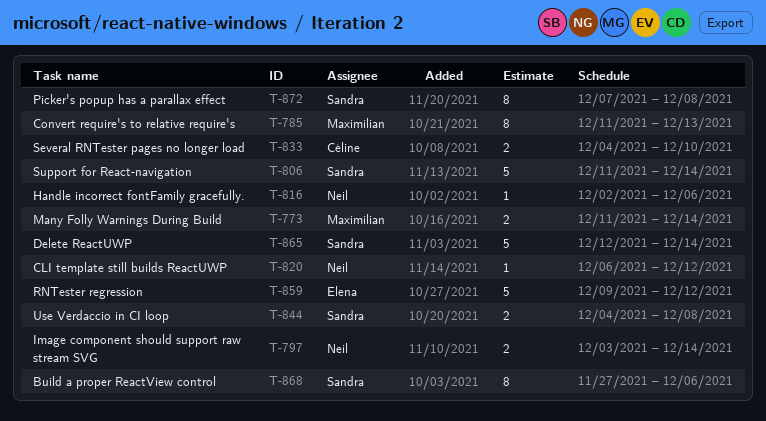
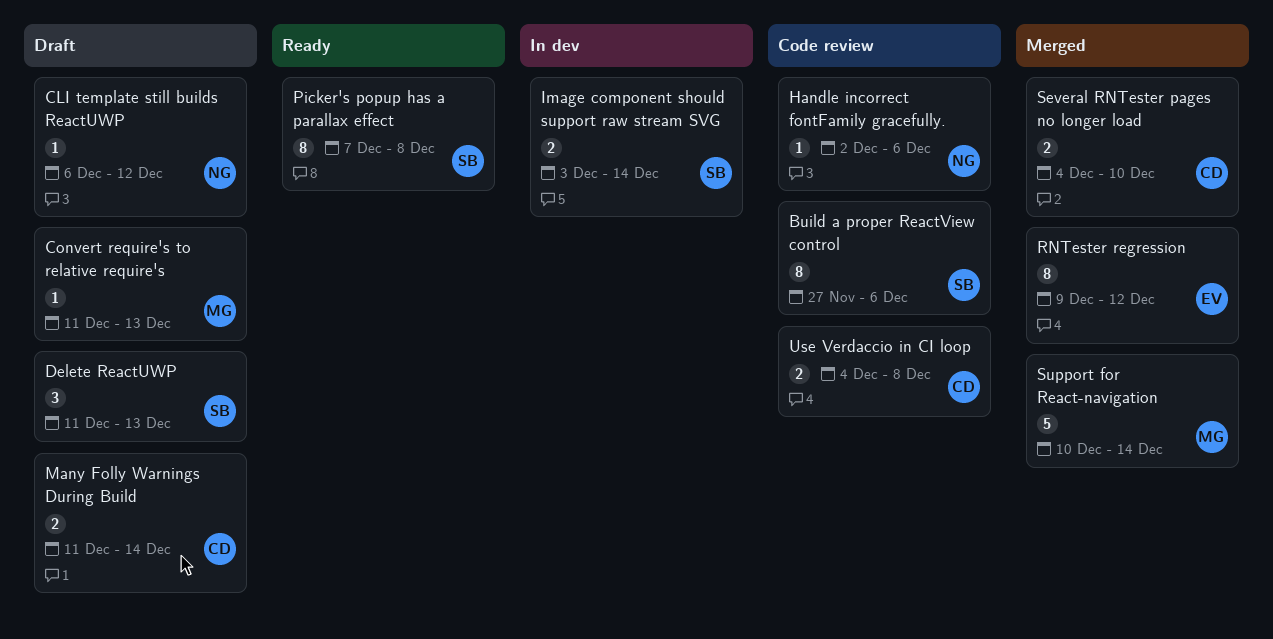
Convert require's to relative require's, estimate: 8 -> 1
Delete ReactUWP, estimate: 5 -> 3
Delete ReactUWP, start: Dec 12 -> Dec 11
Delete ReactUWP, due: Dec 14 -> Dec 13
Image component should support raw stream SVG, owner: Neil -> Sandra
Many Folly Warnings During Build, owner: Maximilian -> Céline
RNTester regression, estimate: 5 -> 8
Support for React-navigation, owner: Sandra -> Maximilian
Support for React-navigation, start: Dec 11 -> Dec 10
Use Verdaccio in CI loop, owner: Sandra -> Céline

